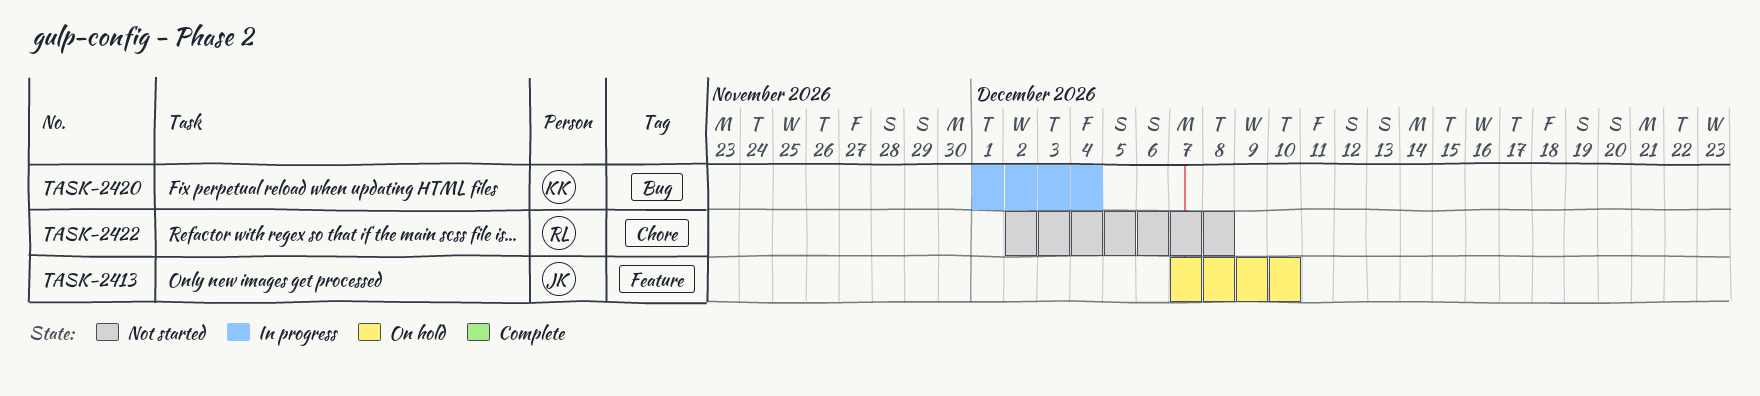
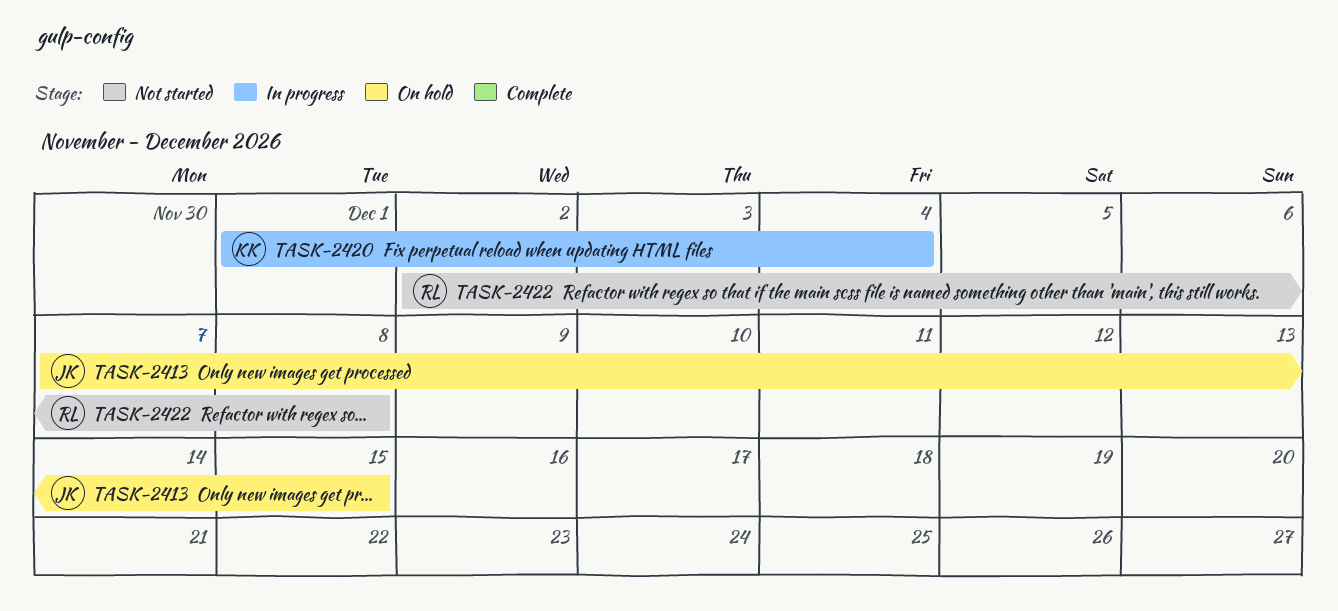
TASK-2413, due: Dec 10 -> Dec 15

